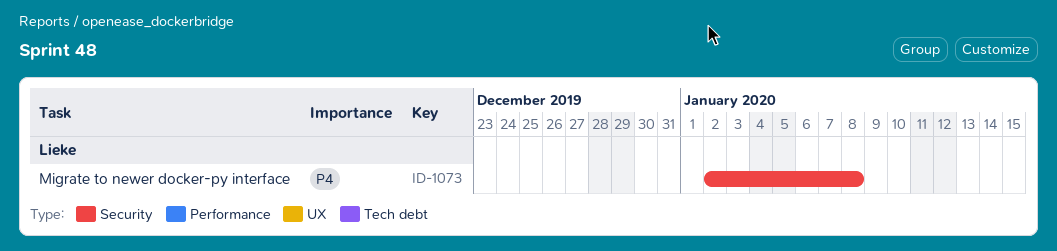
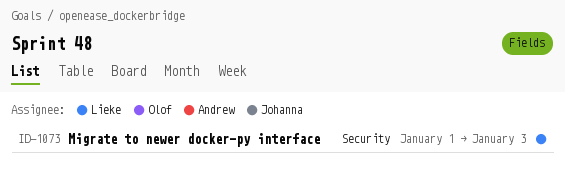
ID-1073, start: Jan 2 -> Jan 1
ID-1073, due: Jan 8 -> Jan 3

